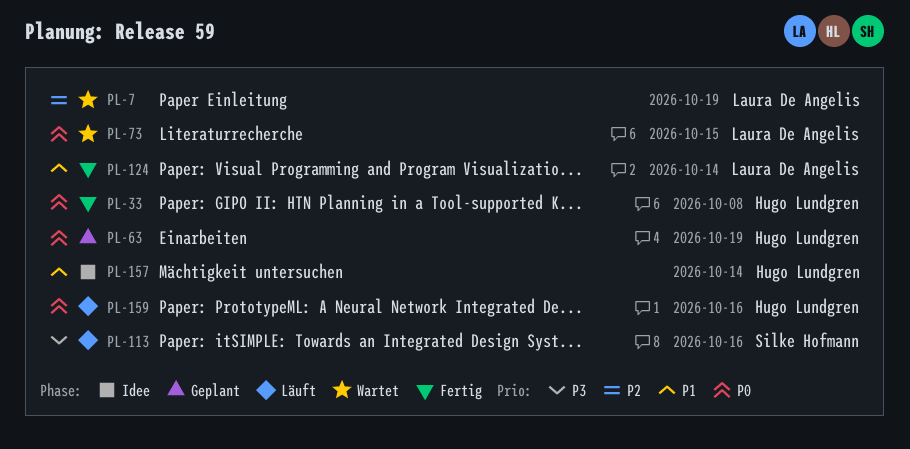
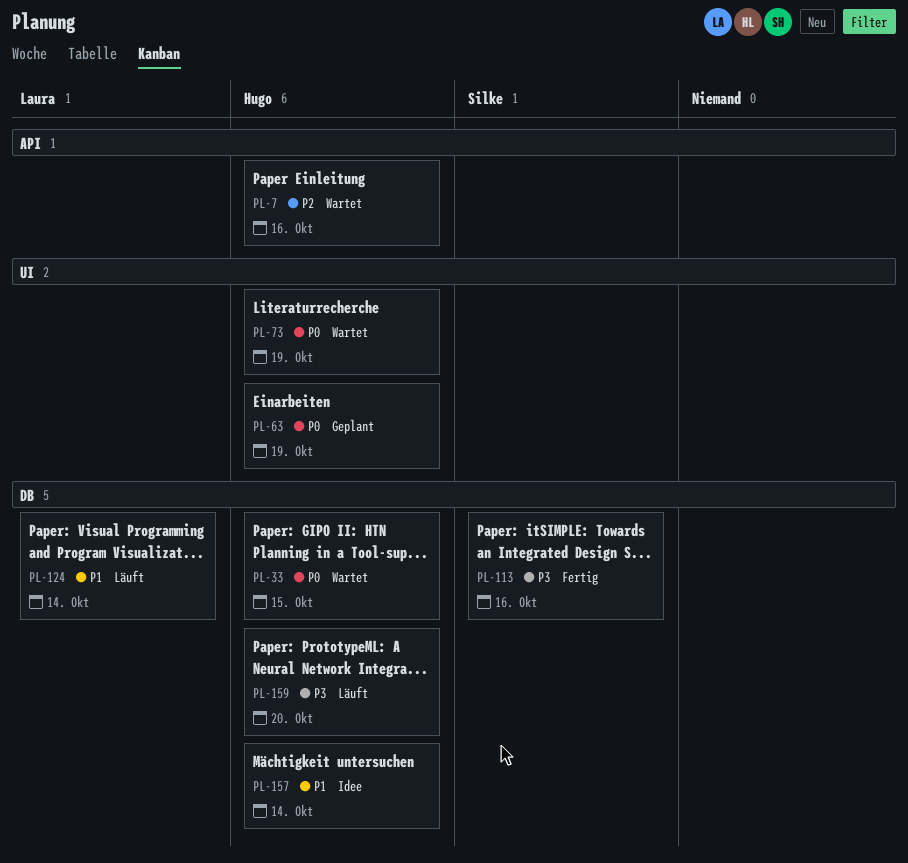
PL-7, owner: Laura De Angelis -> Hugo Lundgren
PL-7, due: Oct 19 -> Oct 16
PL-33, status: Fertig -> Wartet
PL-33, due: Oct 8 -> Oct 15
PL-73, owner: Laura De Angelis -> Hugo Lundgren
PL-73, due: Oct 15 -> Oct 19
PL-113, status: Läuft -> Fertig
PL-124, status: Fertig -> Läuft
PL-159, priority: P0 -> P3
PL-159, due: Oct 16 -> Oct 20

